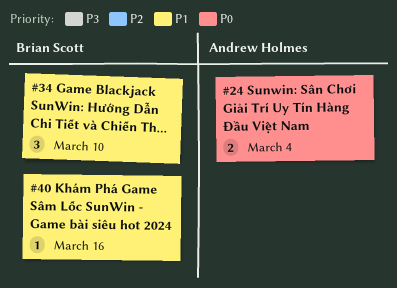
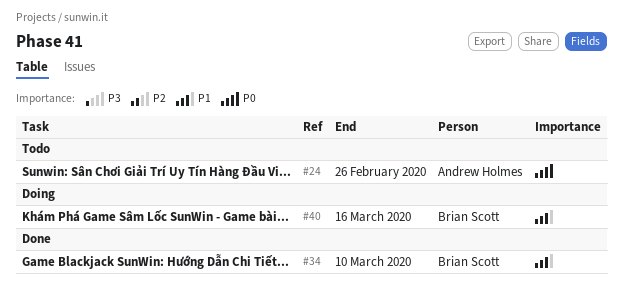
#24, due: Mar 4 -> Feb 26

